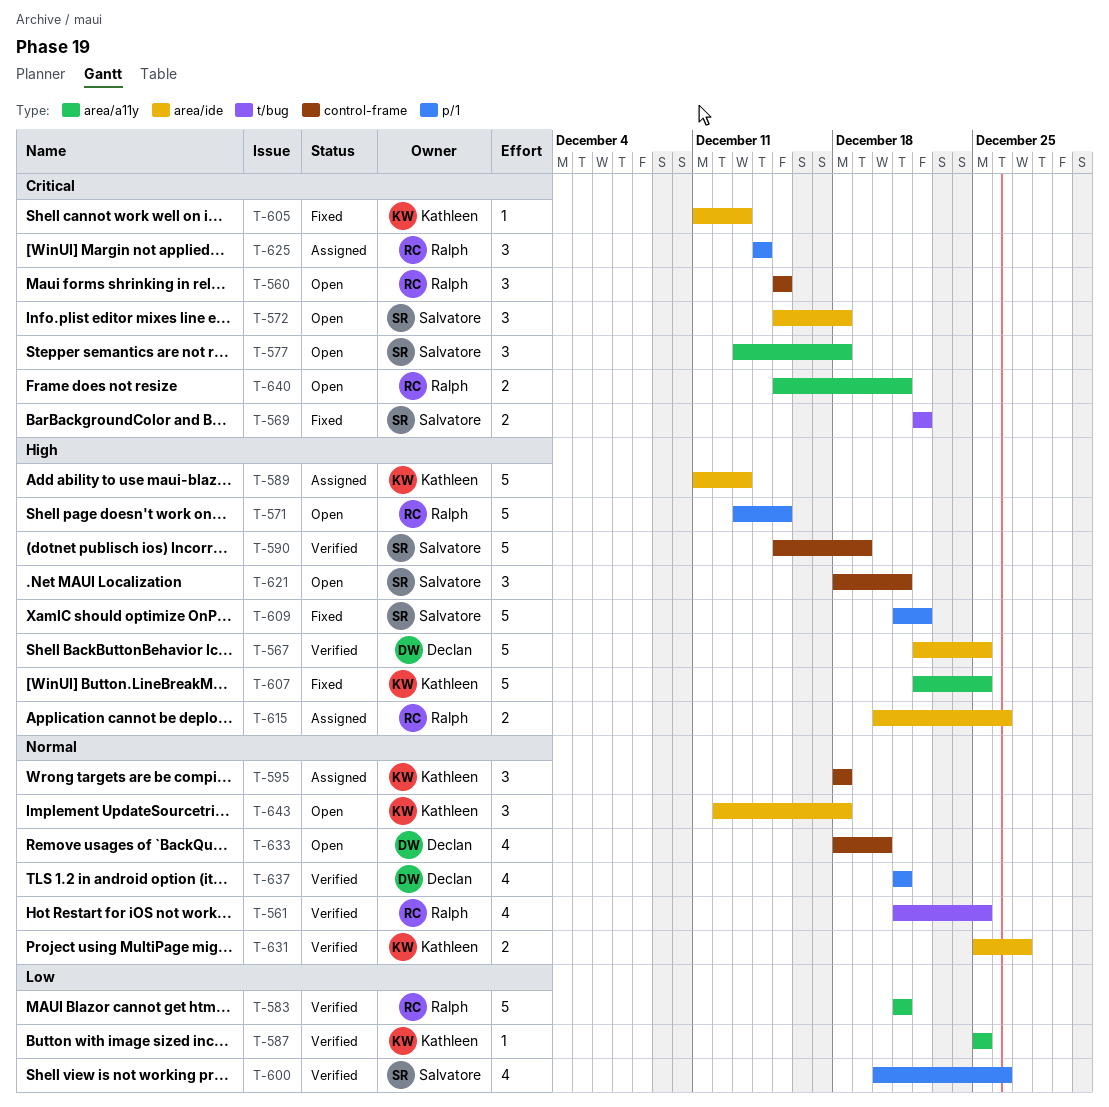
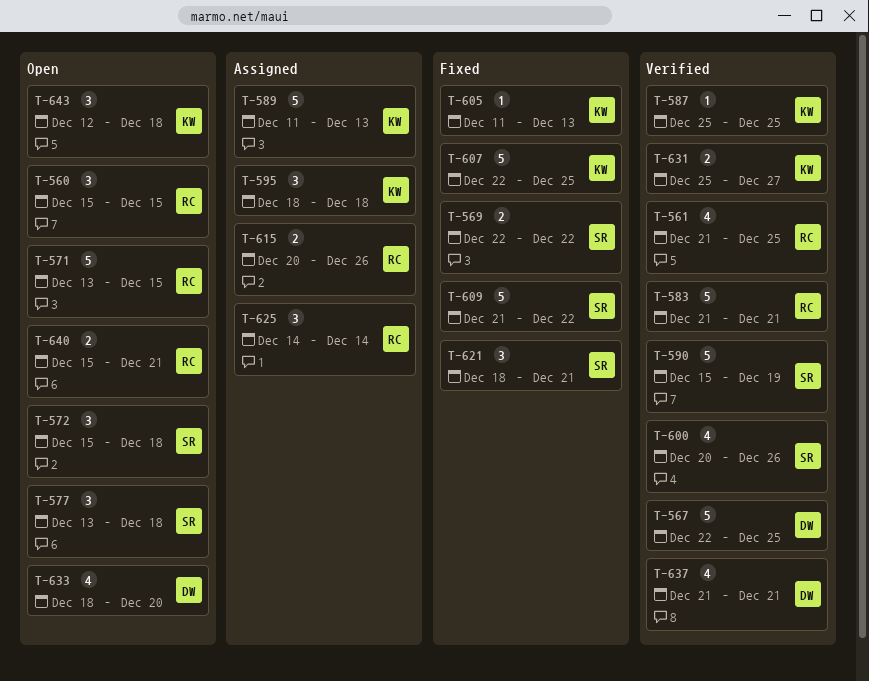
T-621, status: Open -> Fixed

